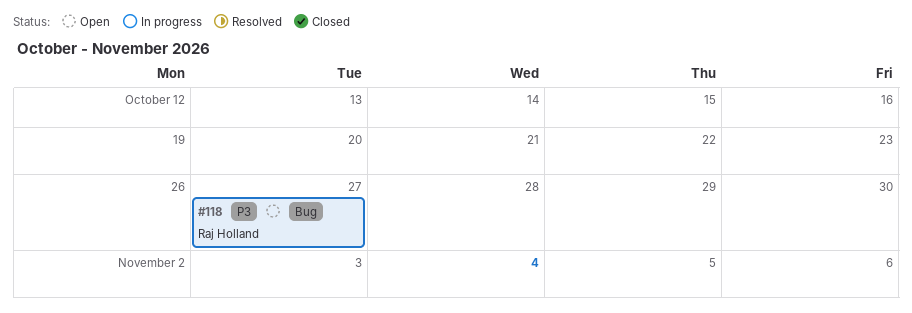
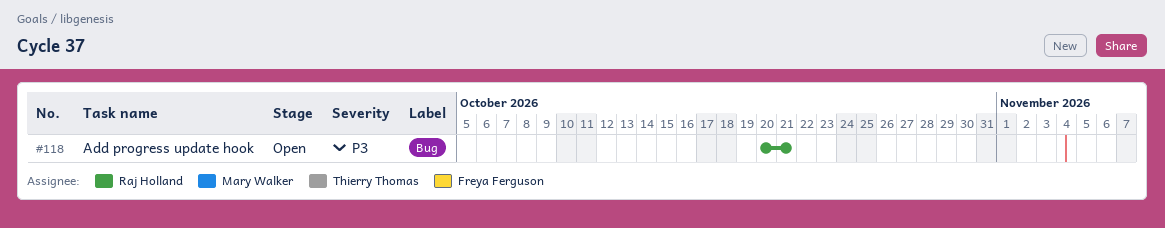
#118, due: Oct 27 -> Oct 21

